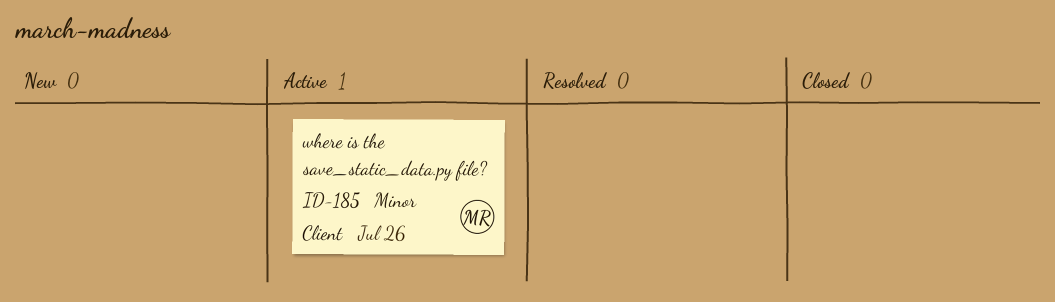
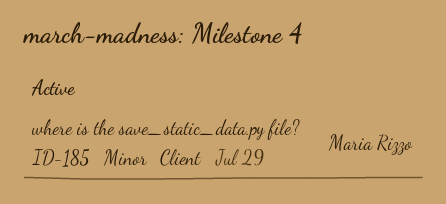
ID-185, due: Jul 26 -> Jul 29

